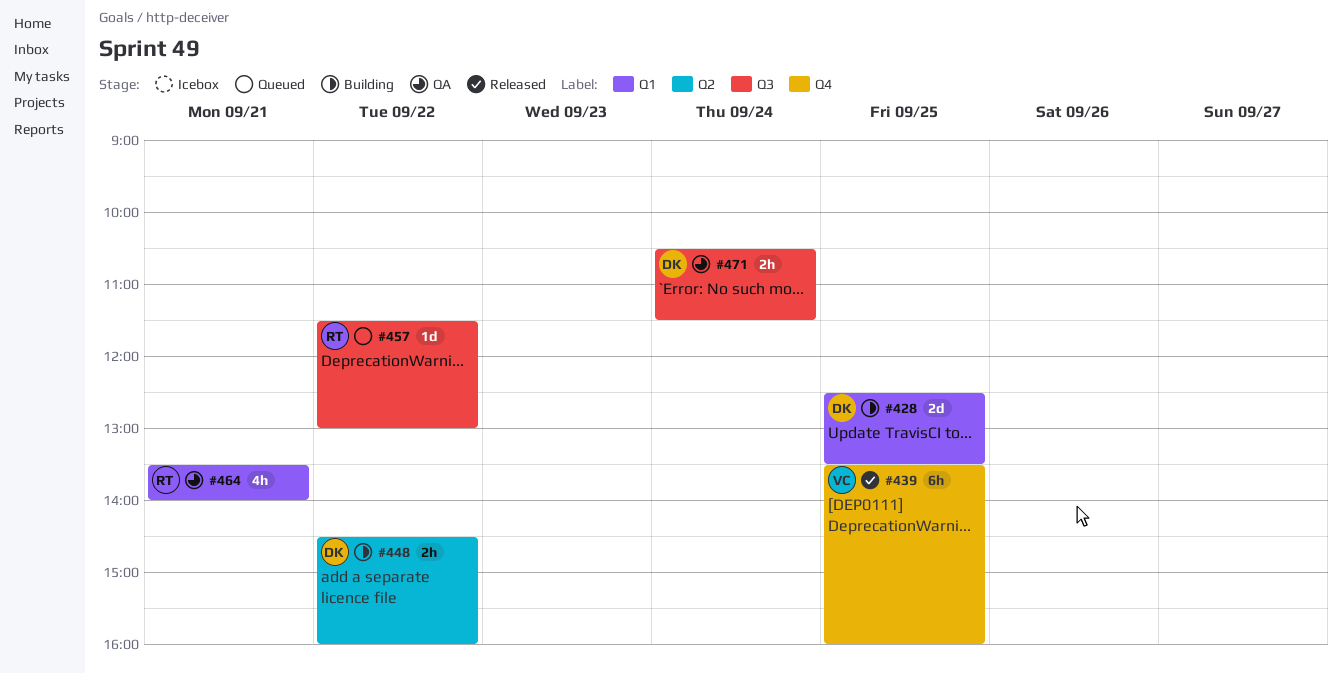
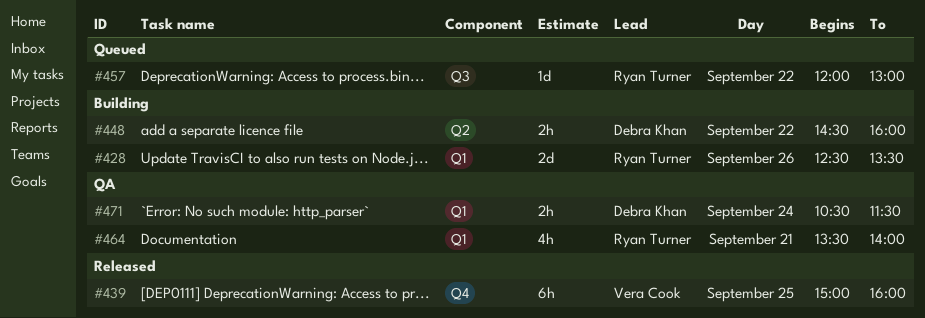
#428, owner: Debra Khan -> Ryan Turner
#428, day: Sep 25 -> Sep 26
#439, begins: 13:30 -> 15:00
#457, begins: 11:30 -> 12:00
#471, label: Q3 -> Q1

